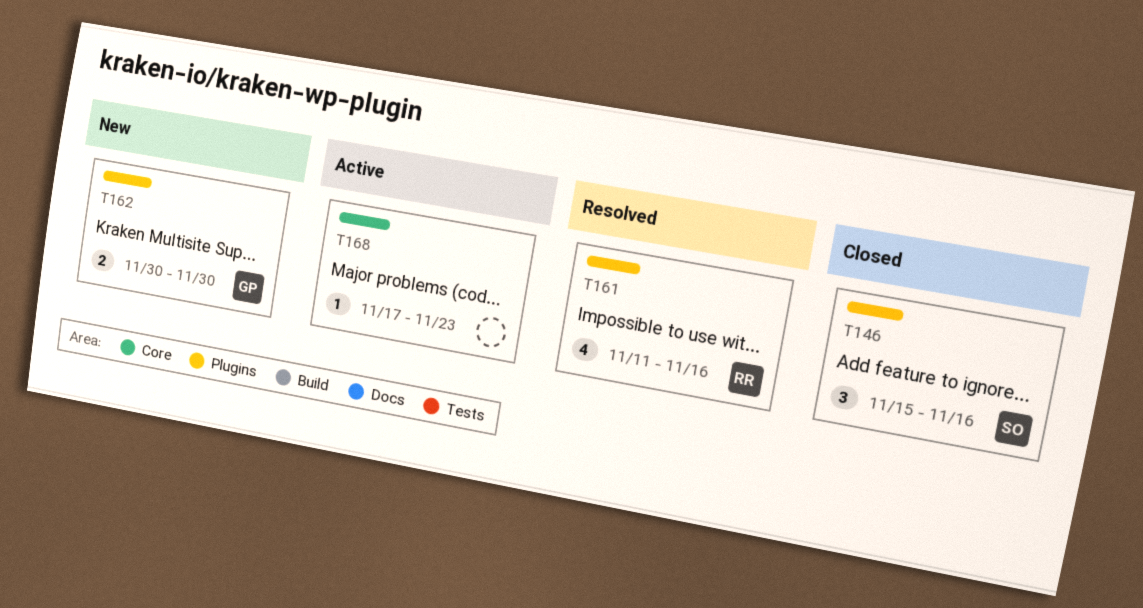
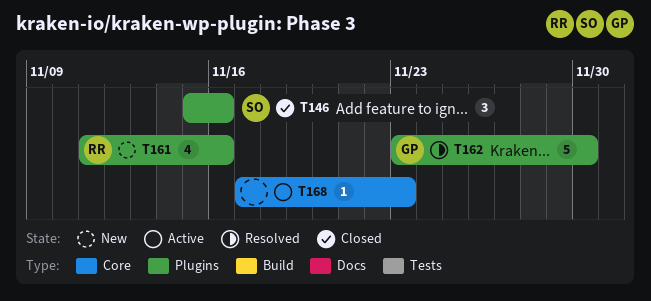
T161, status: Resolved -> New
T162, status: New -> Resolved
T162, estimate: 2 -> 5
T162, start: Nov 30 -> Nov 23

